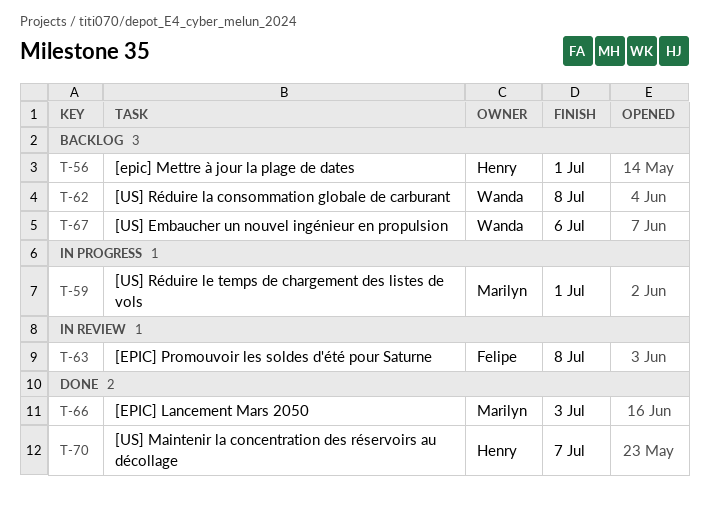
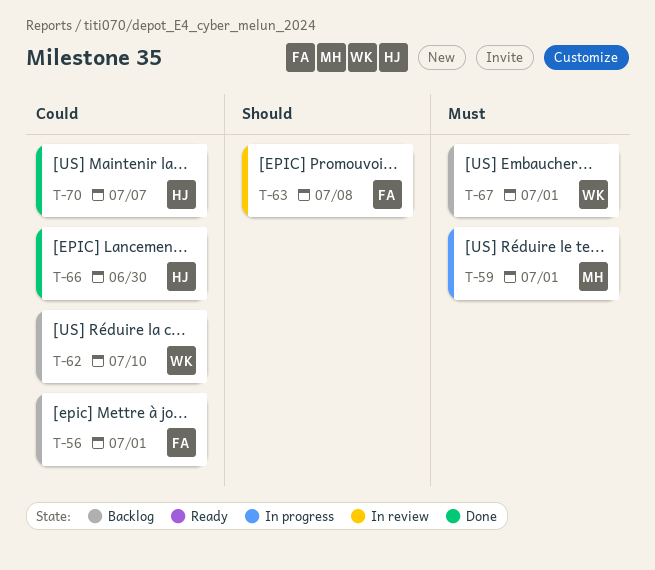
T-56, owner: Henry -> Felipe
T-62, due: Jul 8 -> Jul 10
T-66, owner: Marilyn -> Henry
T-66, due: Jul 3 -> Jun 30
T-67, due: Jul 6 -> Jul 1

